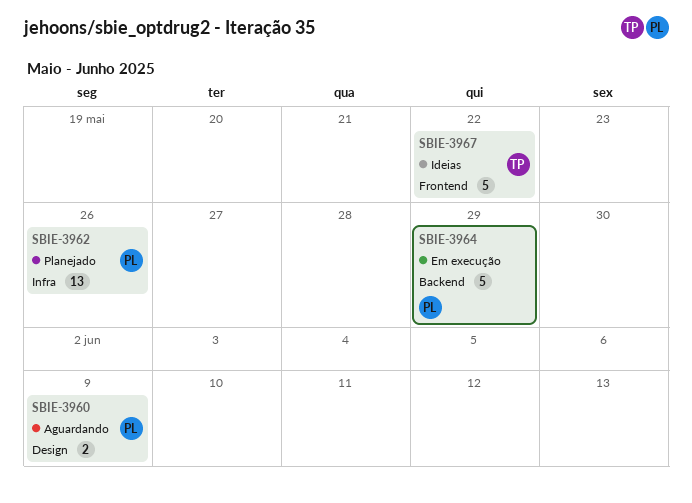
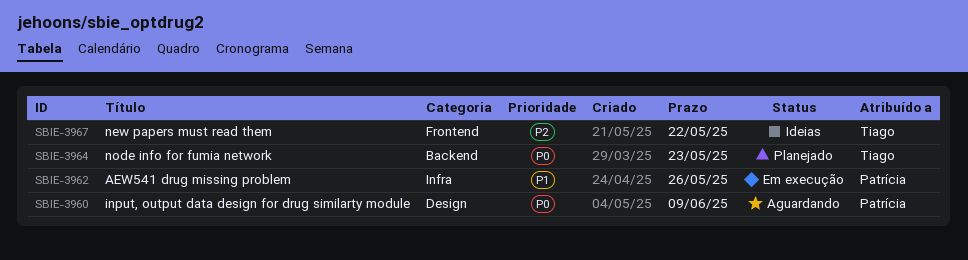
SBIE-3962, status: Planejado -> Em execução
SBIE-3964, status: Em execução -> Planejado
SBIE-3964, owner: Patrícia -> Tiago
SBIE-3964, due: May 29 -> May 23

